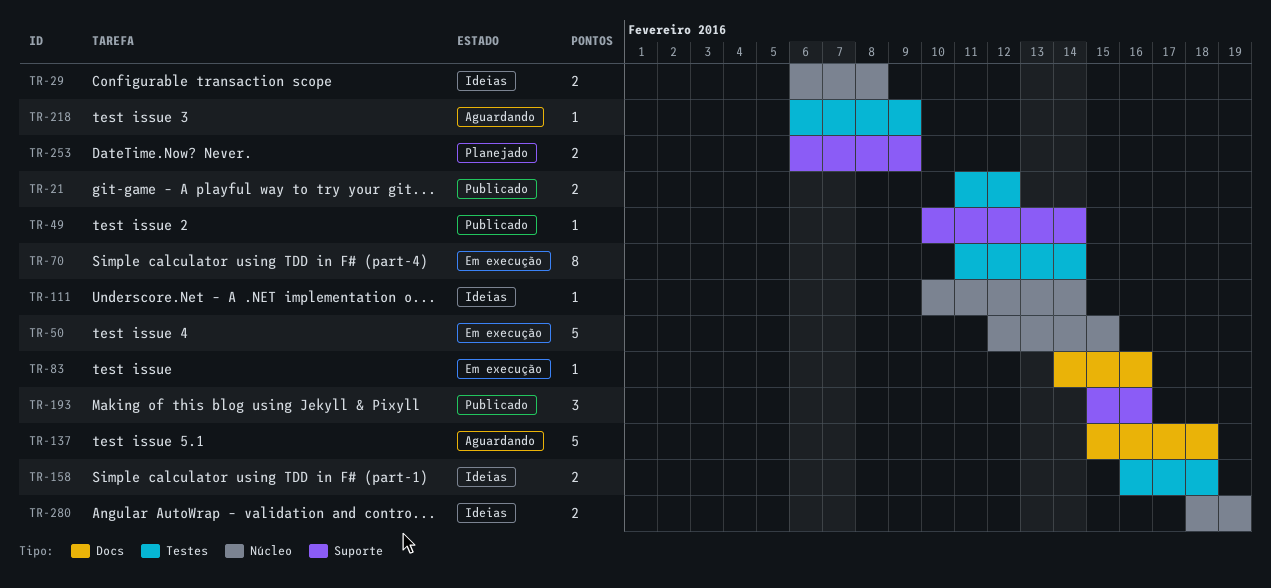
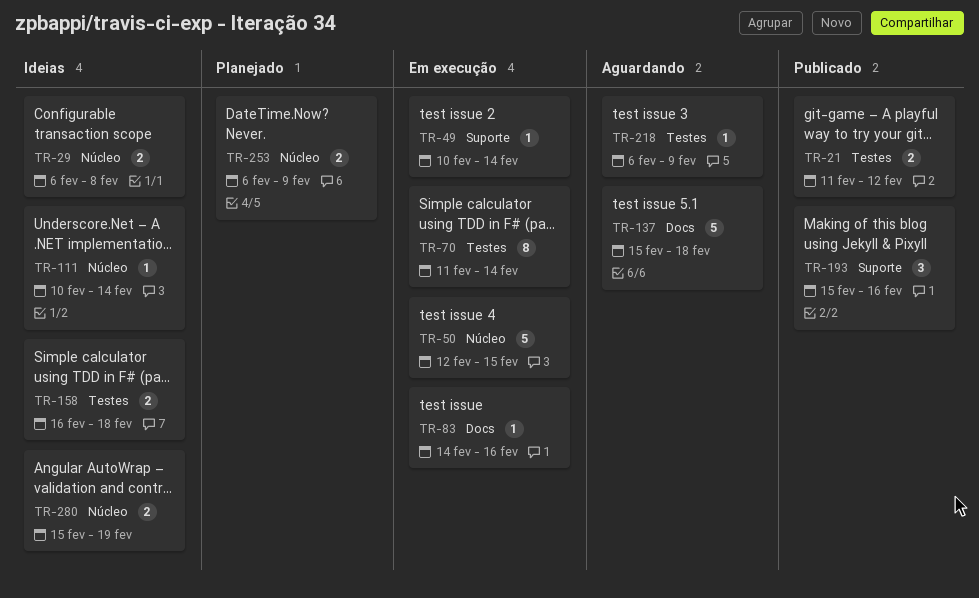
TR-49, status: Publicado -> Em execução
TR-253, label: Suporte -> Núcleo
TR-280, start: Feb 18 -> Feb 15

